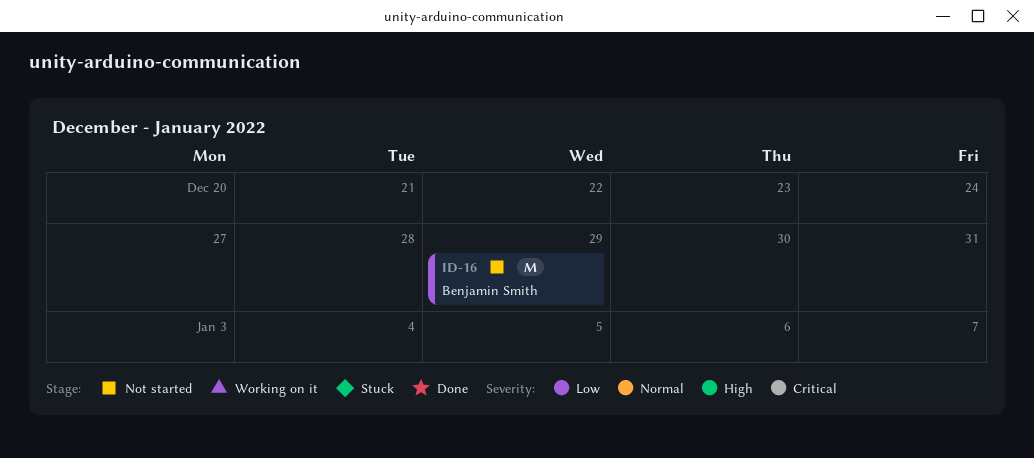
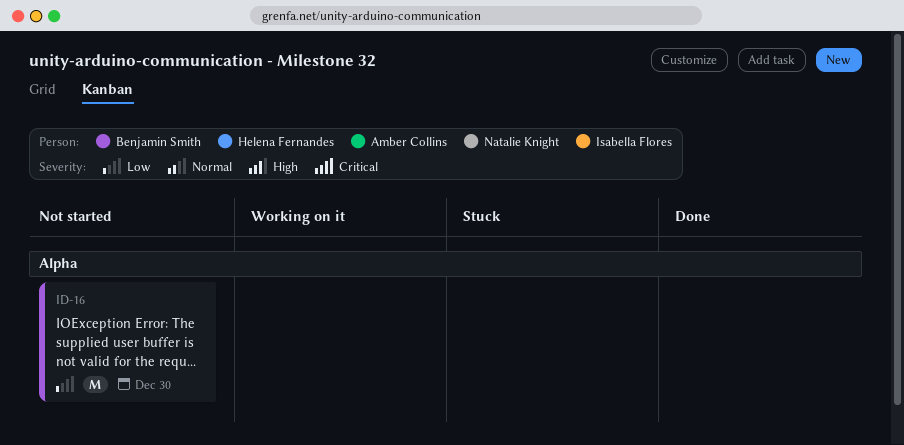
ID-16, due: Dec 29 -> Dec 30

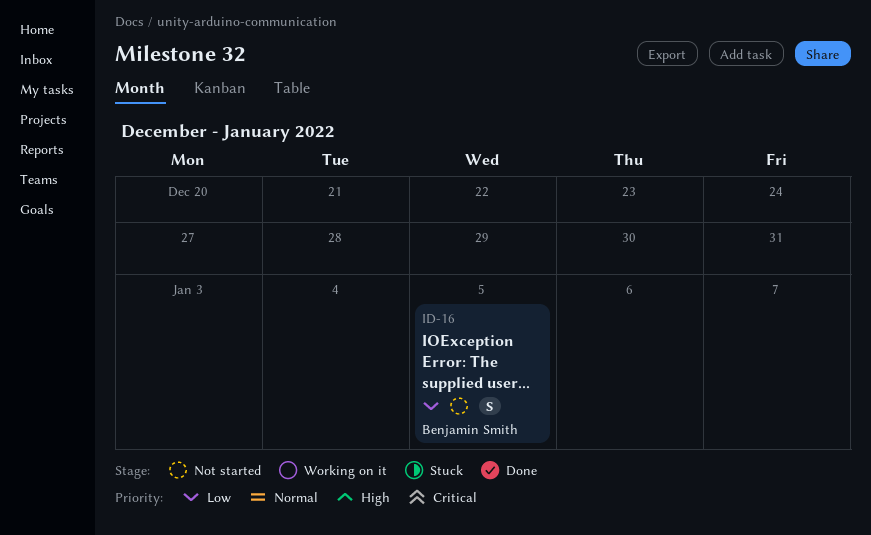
ID-16, estimate: M -> S
ID-16, due: Dec 30 -> Jan 5

